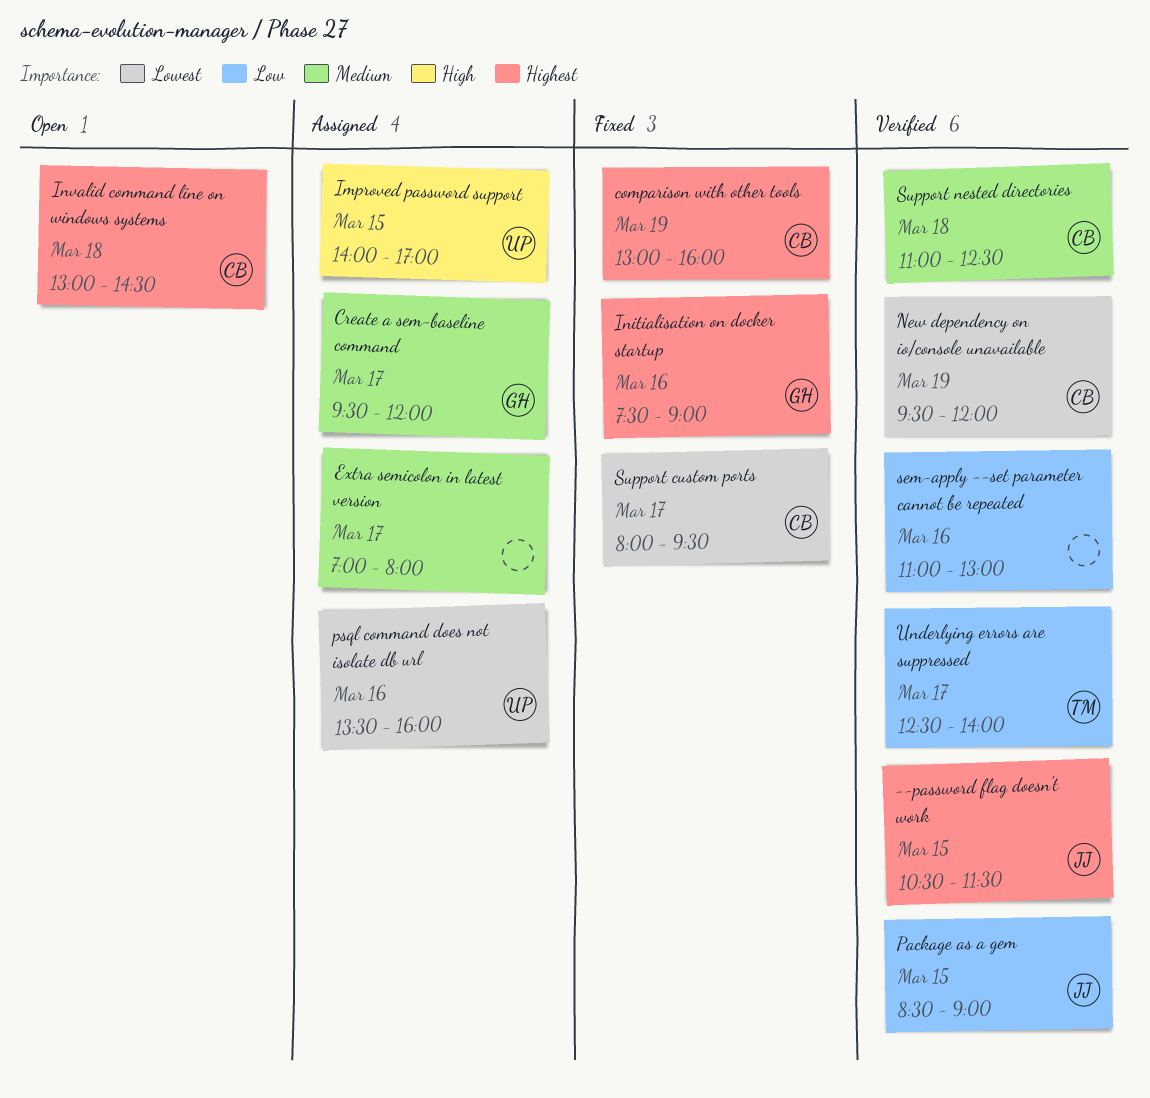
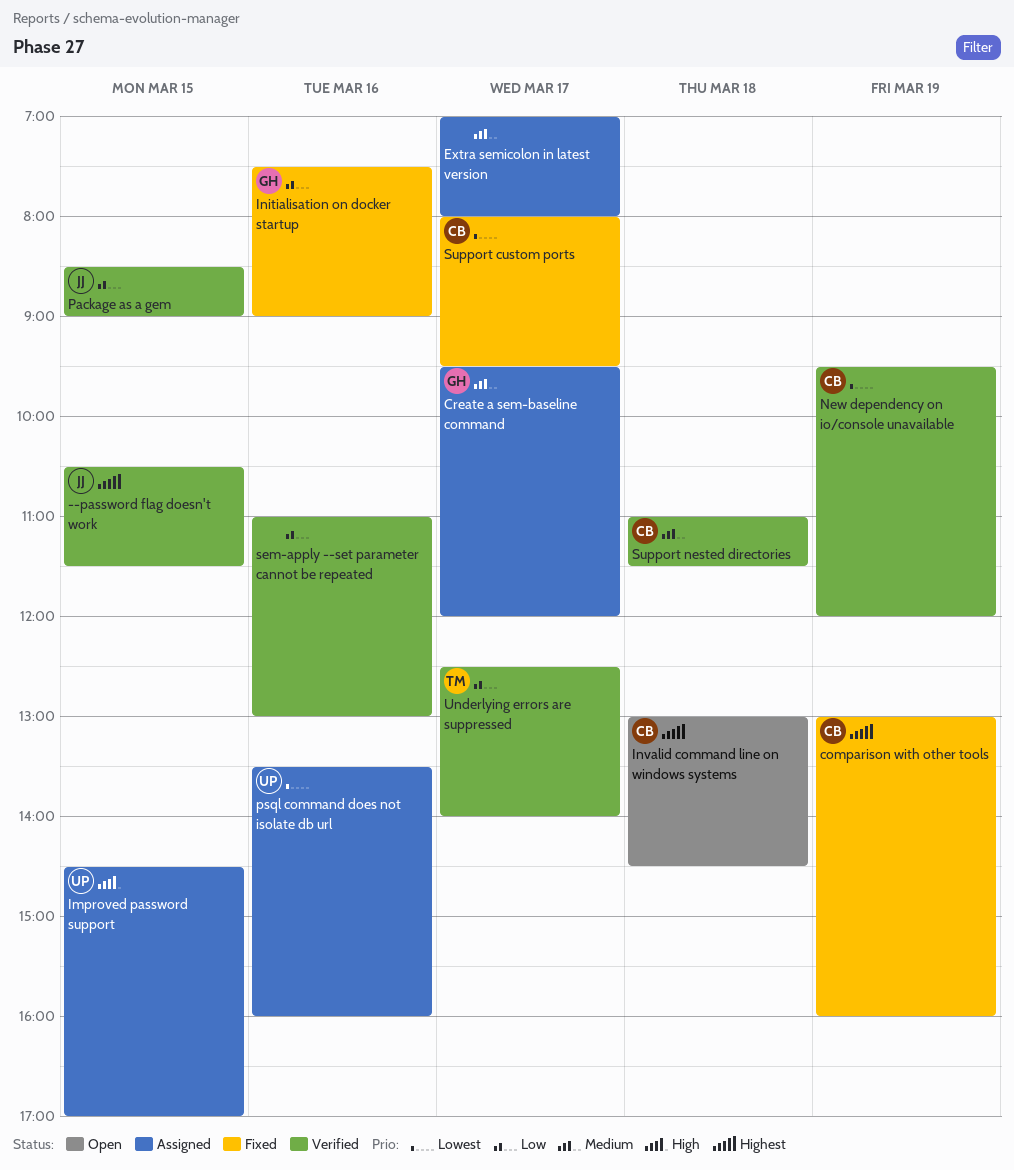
Improved password support, begins: 14:00 -> 14:30
Initialisation on docker startup, priority: Highest -> Low
Support nested directories, ends: 12:30 -> 11:30

